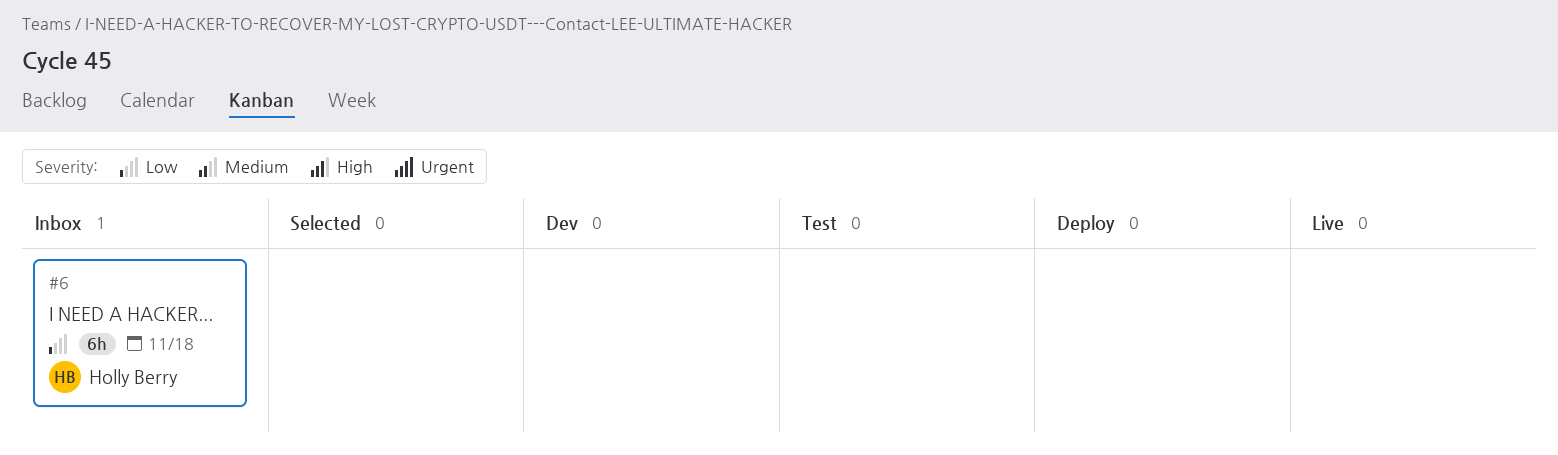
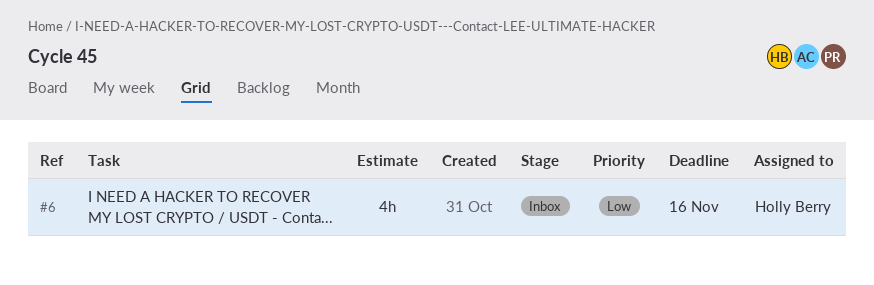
#6, estimate: 6h -> 4h
#6, due: Nov 18 -> Nov 16

